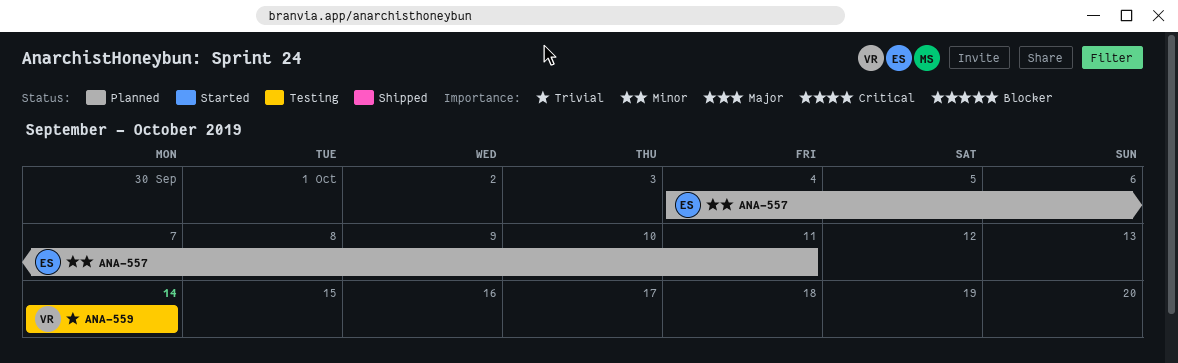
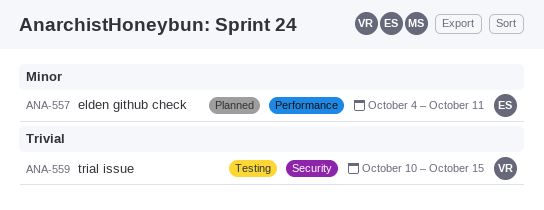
ANA-559, start: Oct 14 -> Oct 10
ANA-559, due: Oct 14 -> Oct 15

